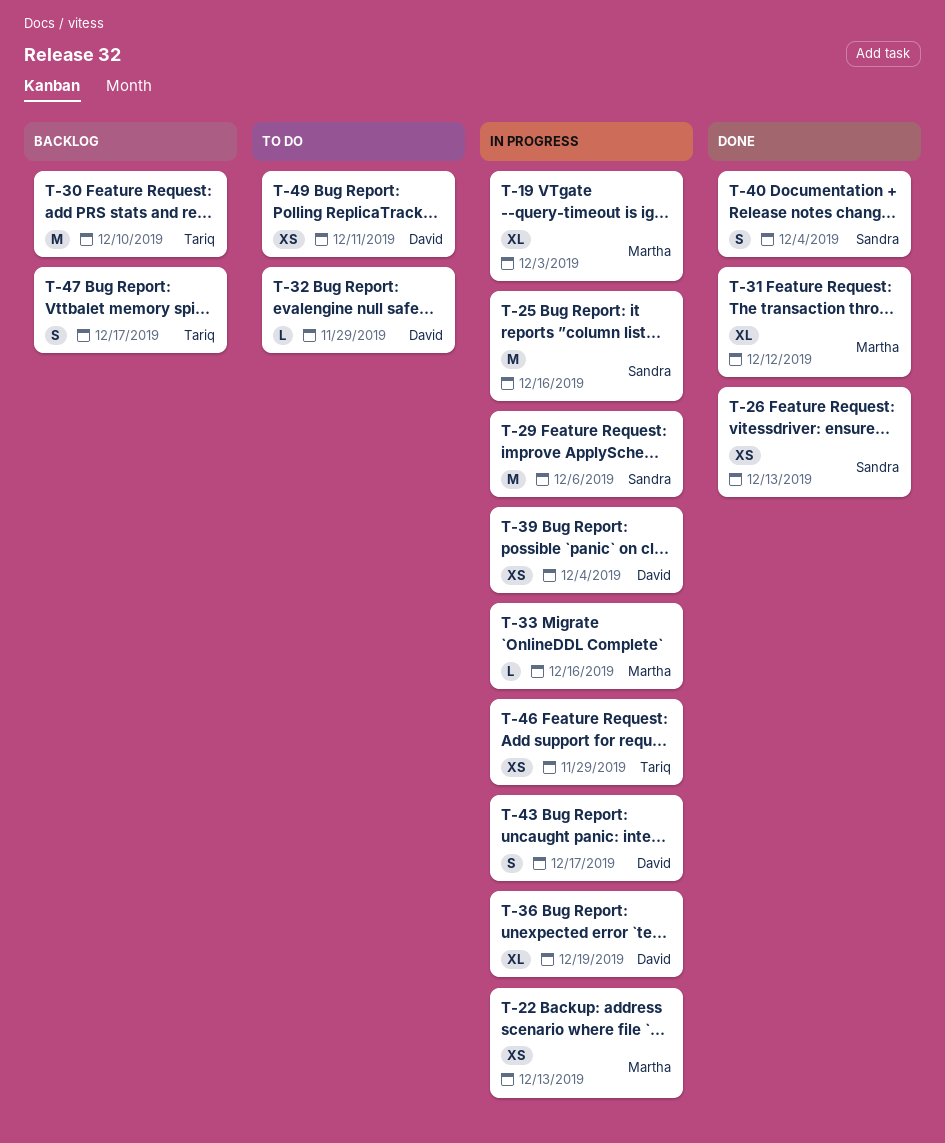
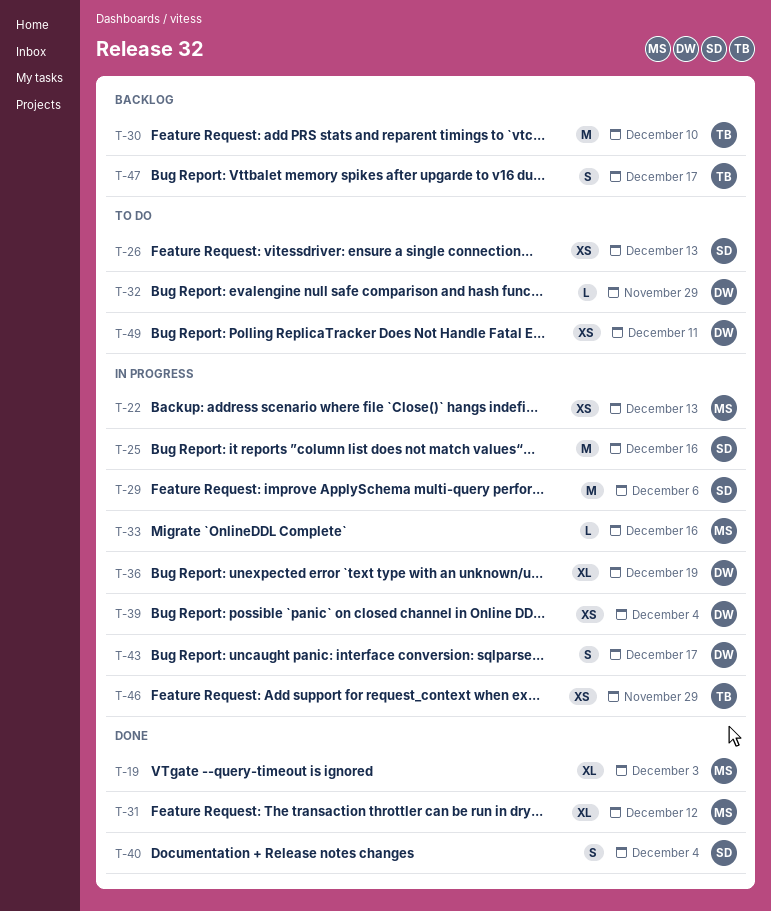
T-19, status: In progress -> Done
T-26, status: Done -> To do

